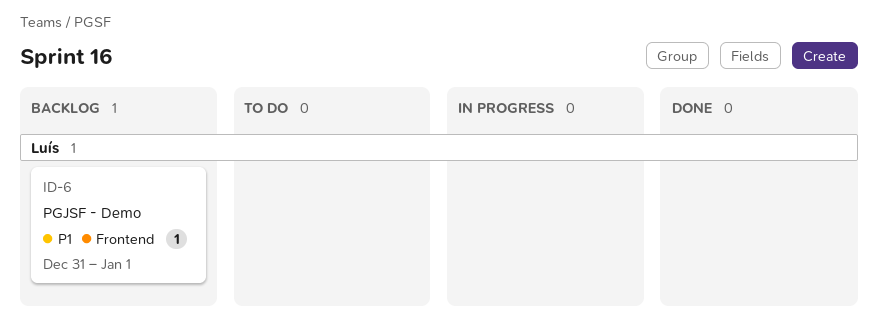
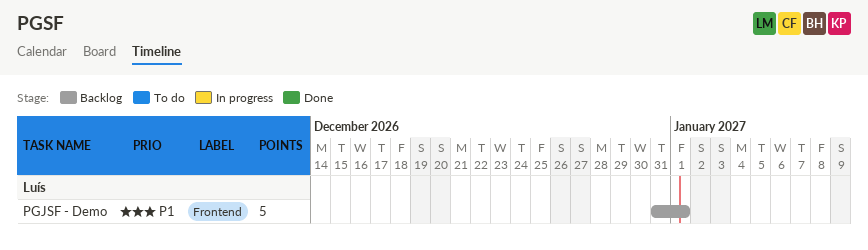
PGJSF - Demo, estimate: 1 -> 5

